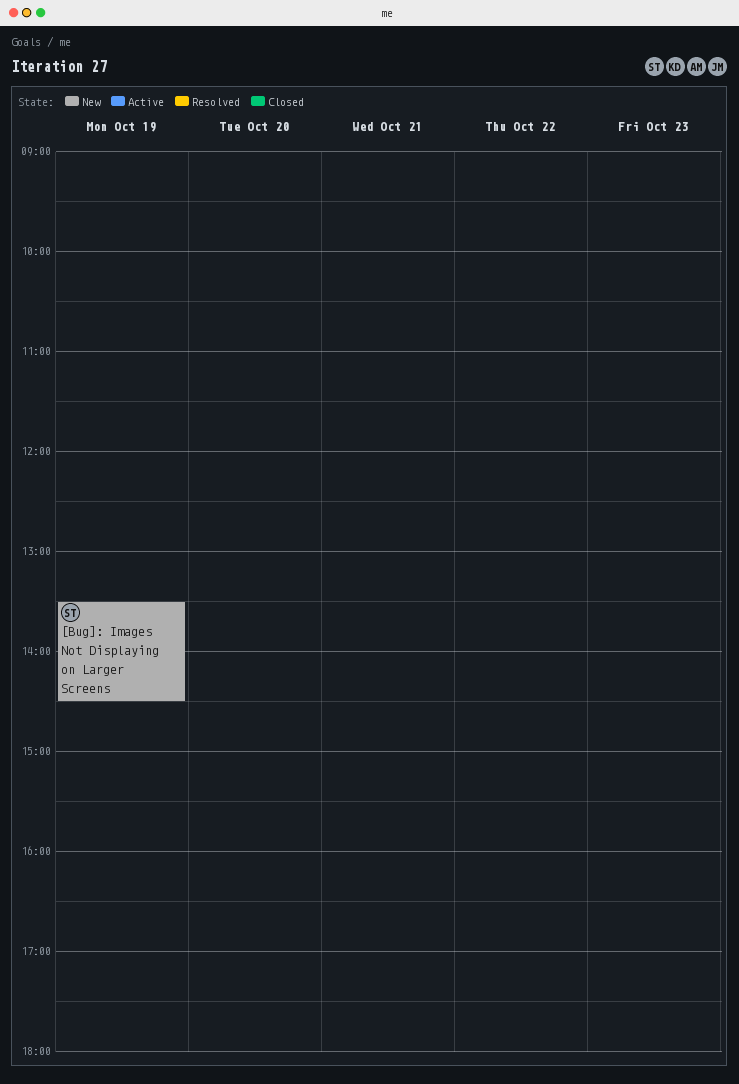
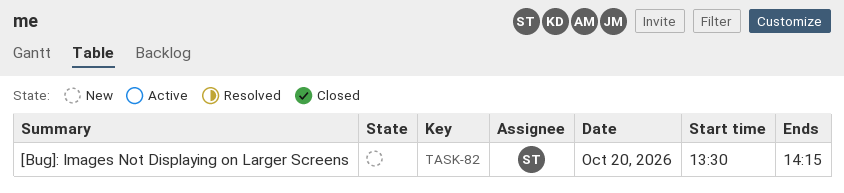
[Bug]: Images Not Displaying on Larger Screens, day: Oct 19 -> Oct 20
[Bug]: Images Not Displaying on Larger Screens, ends: 14:30 -> 14:15

